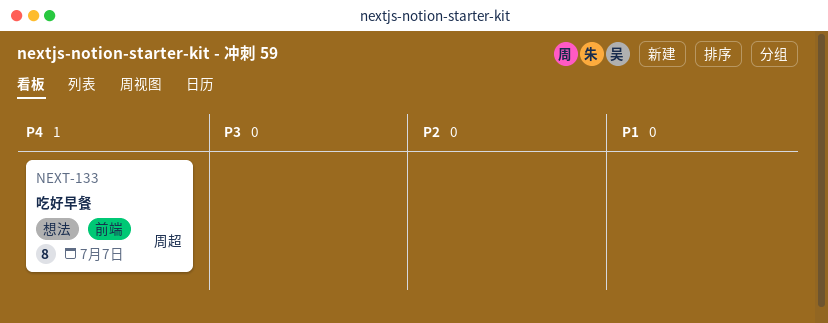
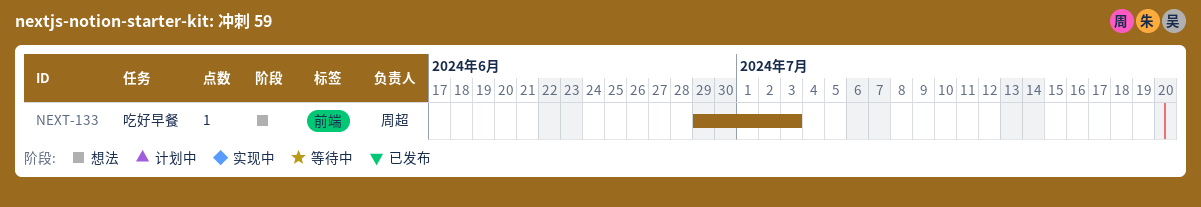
NEXT-133, estimate: 8 -> 1
NEXT-133, due: Jul 7 -> Jul 3

